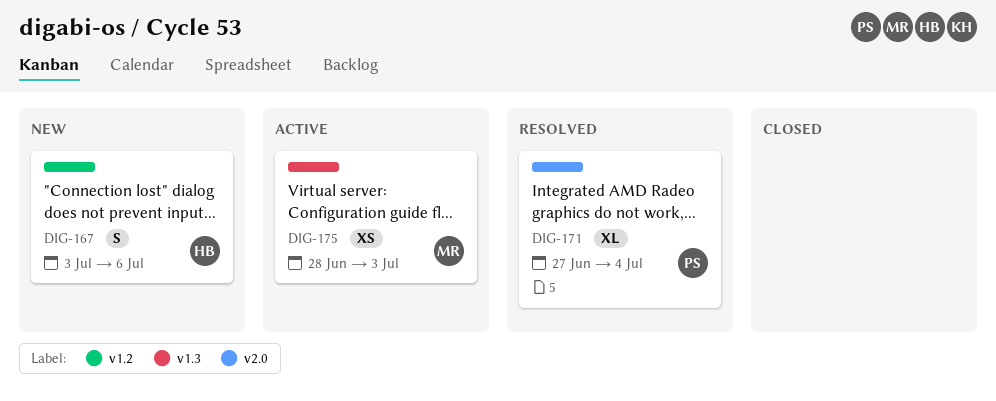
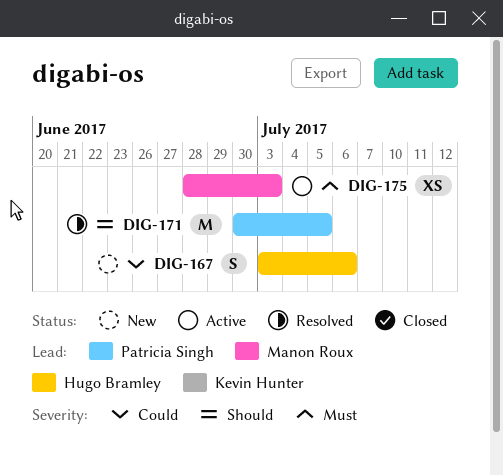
DIG-171, estimate: XL -> M
DIG-171, start: Jun 27 -> Jun 30
DIG-171, due: Jul 4 -> Jul 5

